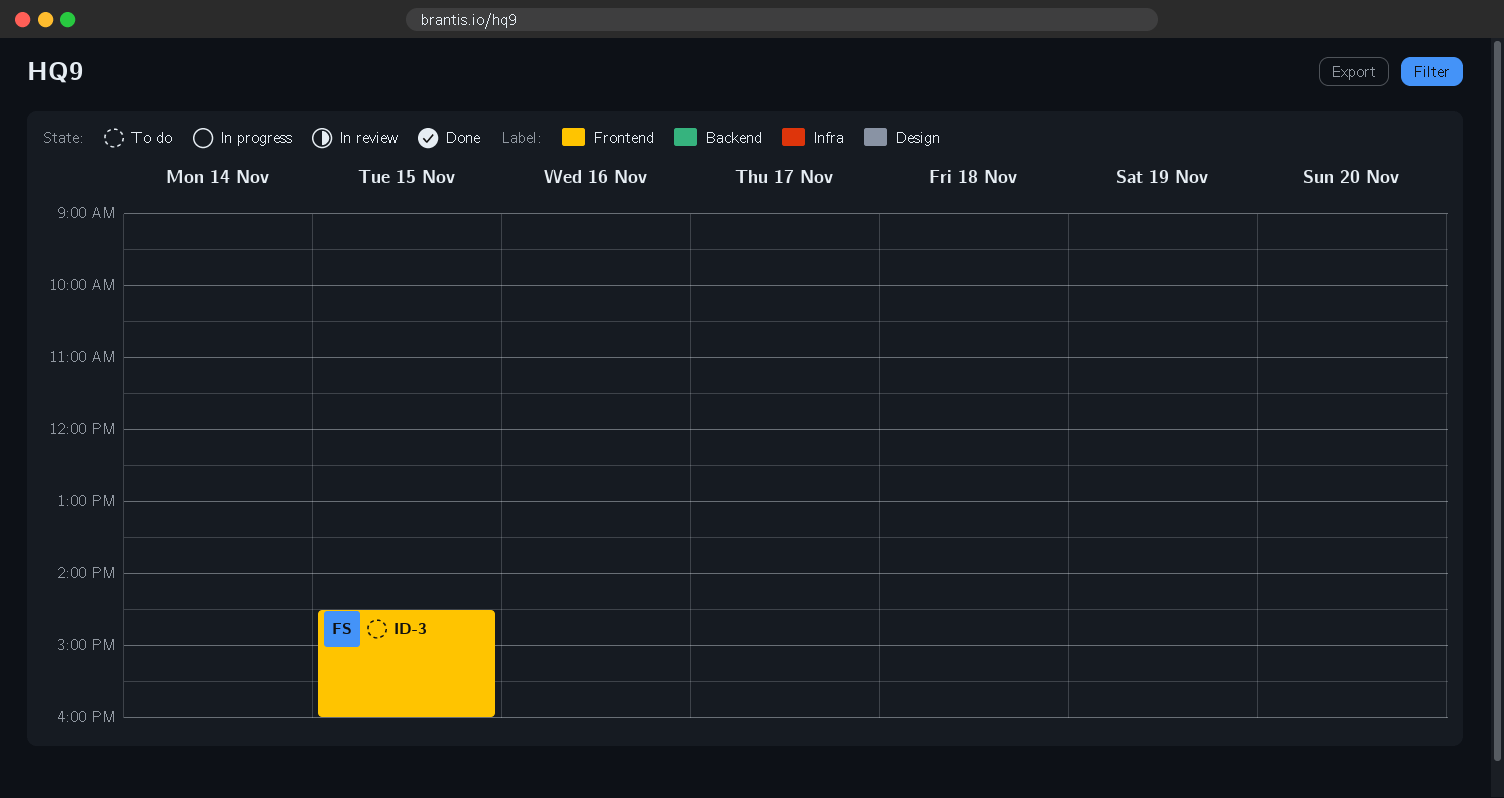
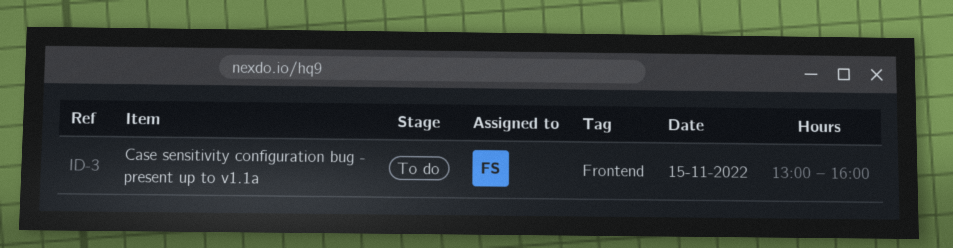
ID-3, begins: 14:30 -> 13:00

